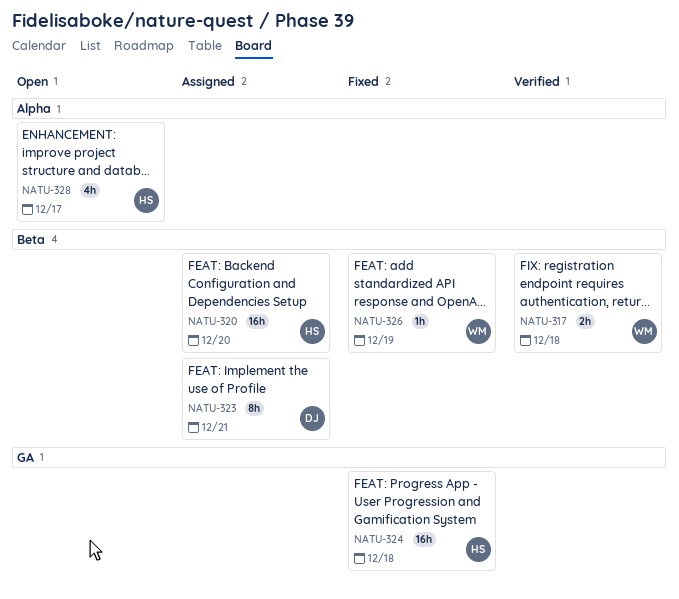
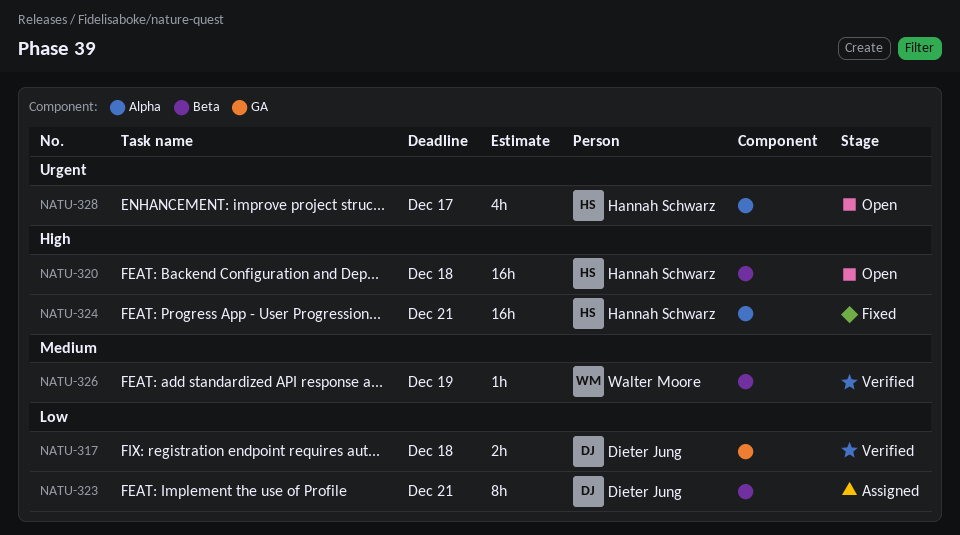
NATU-317, owner: Walter Moore -> Dieter Jung
NATU-317, label: Beta -> GA
NATU-320, status: Assigned -> Open
NATU-320, due: Dec 20 -> Dec 18
NATU-324, label: GA -> Alpha
NATU-324, due: Dec 18 -> Dec 21
NATU-326, status: Fixed -> Verified

